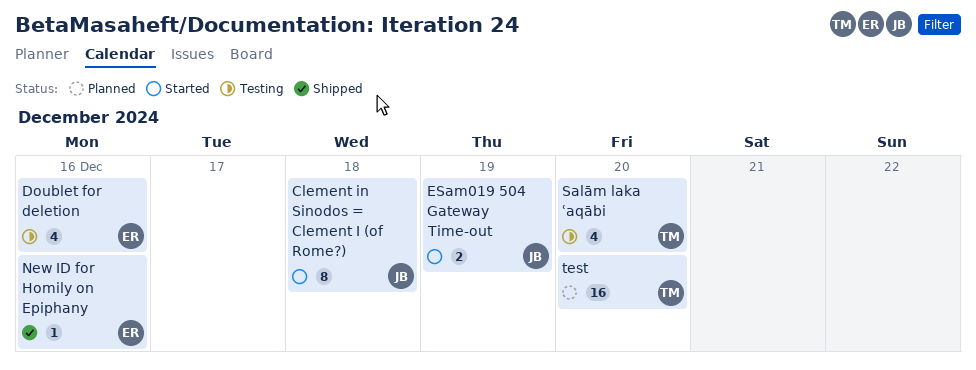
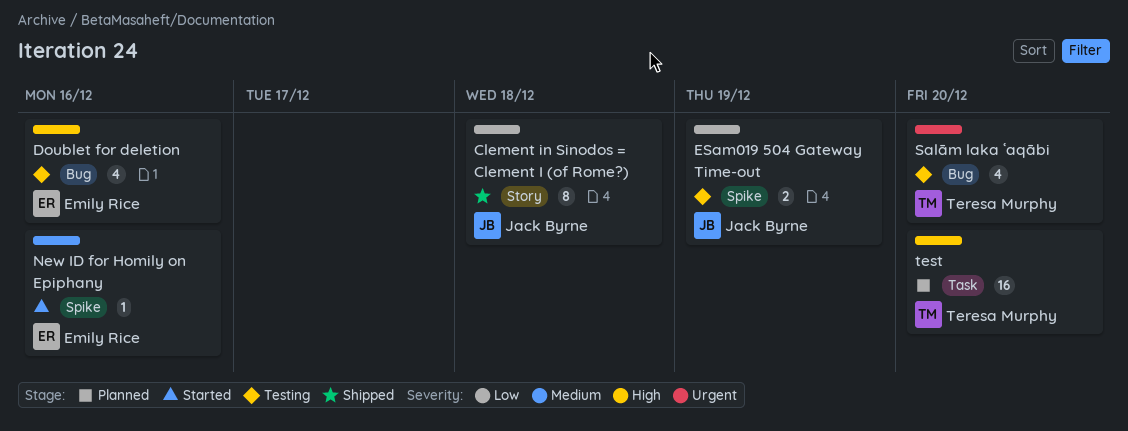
Clement in Sinodos = Clement I (of Rome?), status: Started -> Shipped
ESam019 504 Gateway Time-out, status: Started -> Testing
New ID for Homily on Epiphany, status: Shipped -> Started

